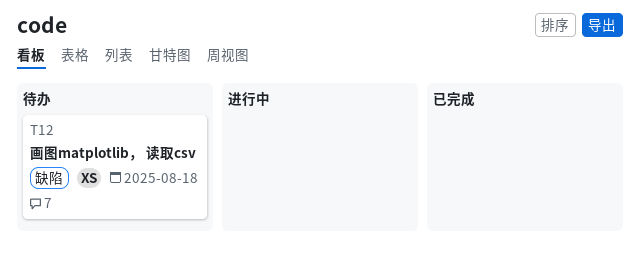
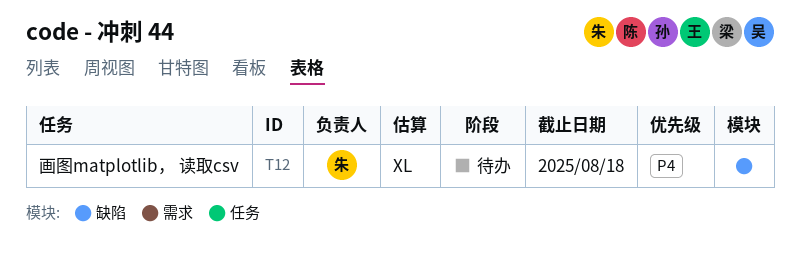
T12, estimate: XS -> XL

